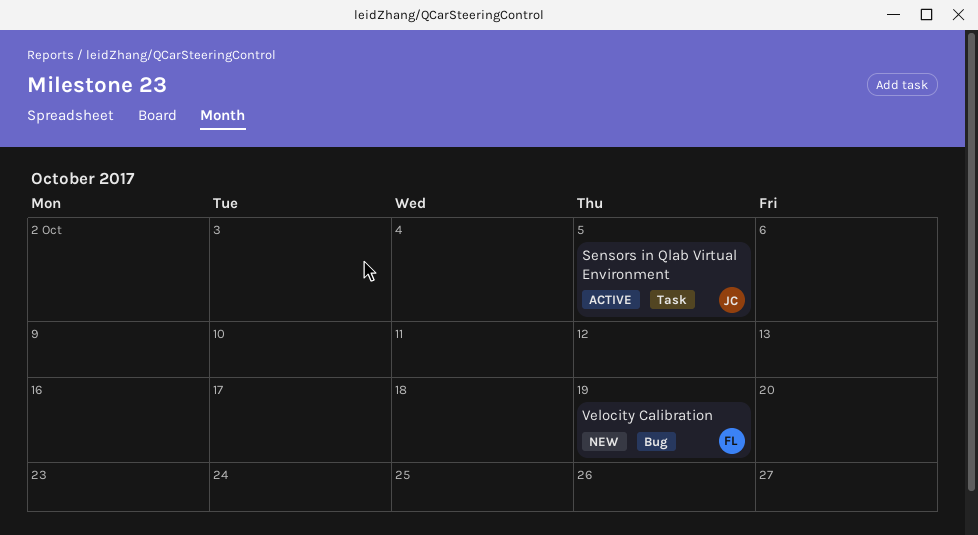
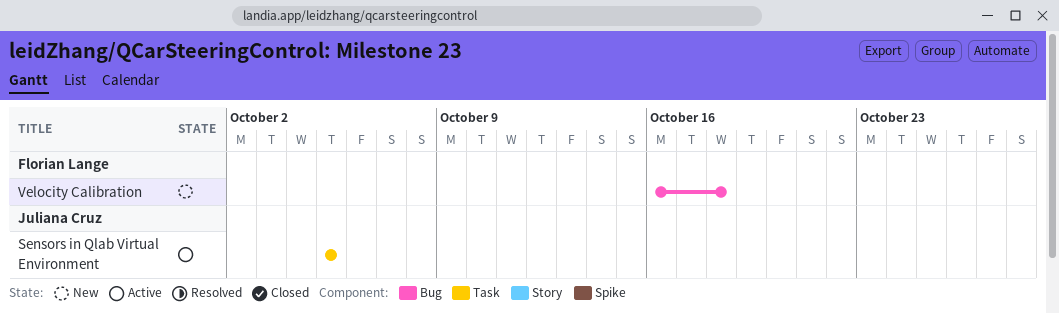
Velocity Calibration, due: Oct 19 -> Oct 18

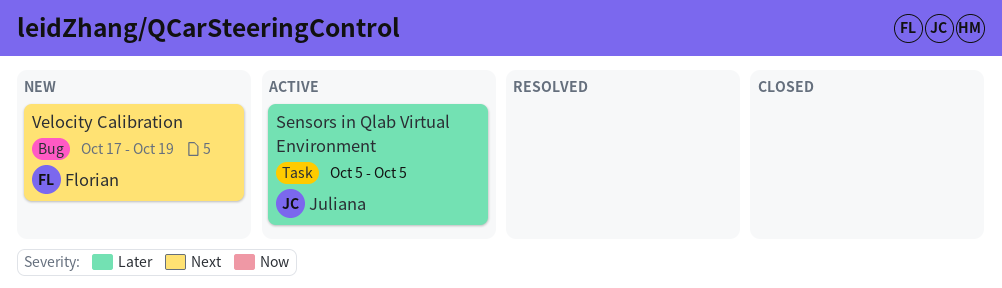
Velocity Calibration, start: Oct 16 -> Oct 17
Velocity Calibration, due: Oct 18 -> Oct 19

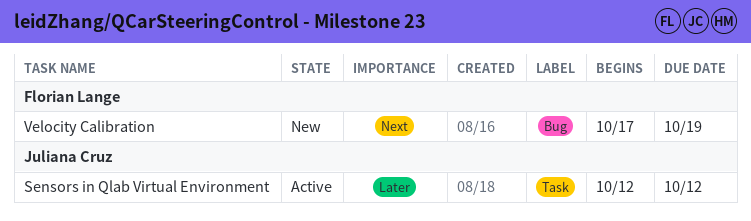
Sensors in Qlab Virtual Environment, start: Oct 5 -> Oct 12
Sensors in Qlab Virtual Environment, due: Oct 5 -> Oct 12

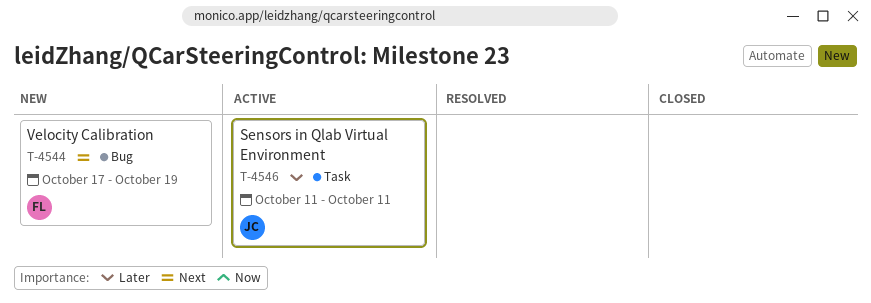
Sensors in Qlab Virtual Environment, start: Oct 12 -> Oct 11
Sensors in Qlab Virtual Environment, due: Oct 12 -> Oct 11

